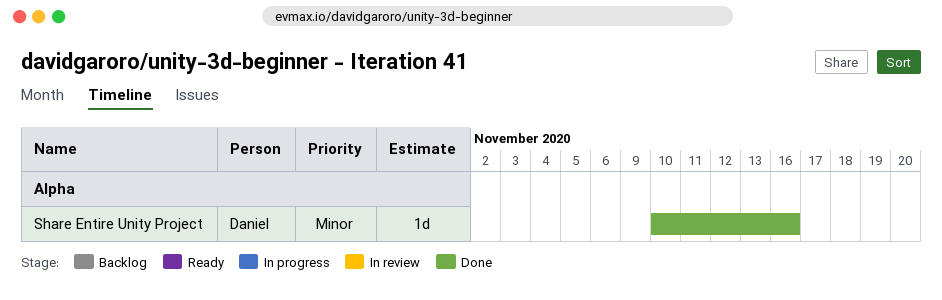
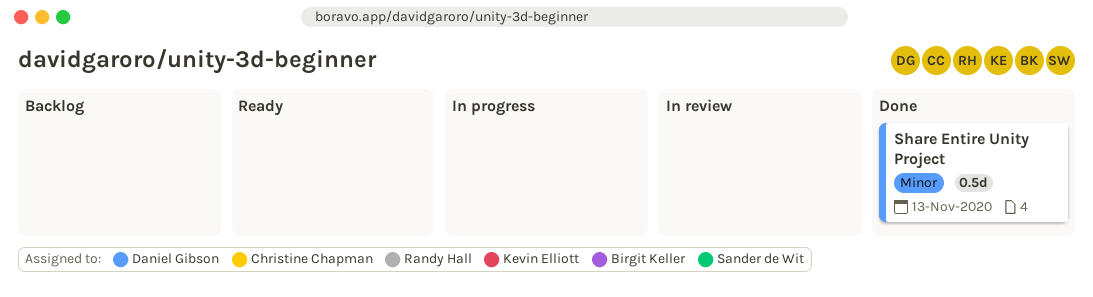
Share Entire Unity Project, estimate: 1d -> 0.5d
Share Entire Unity Project, due: Nov 16 -> Nov 13

